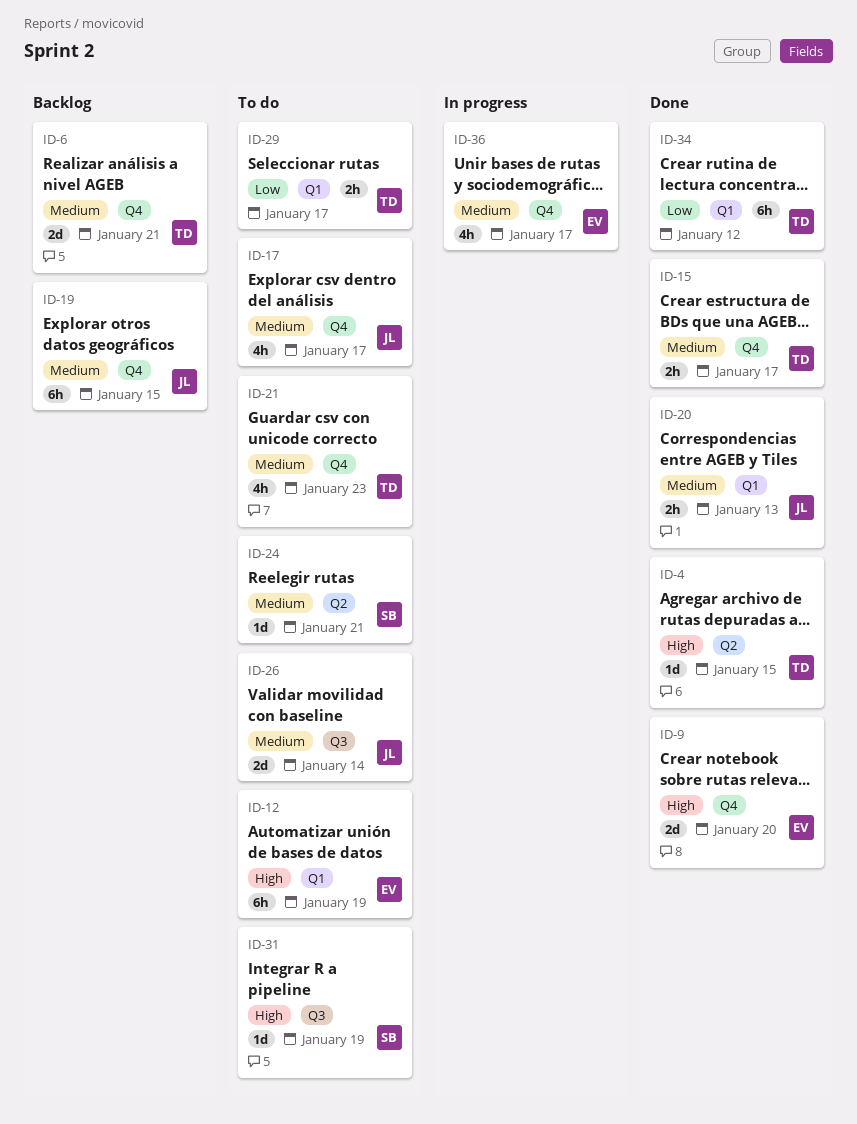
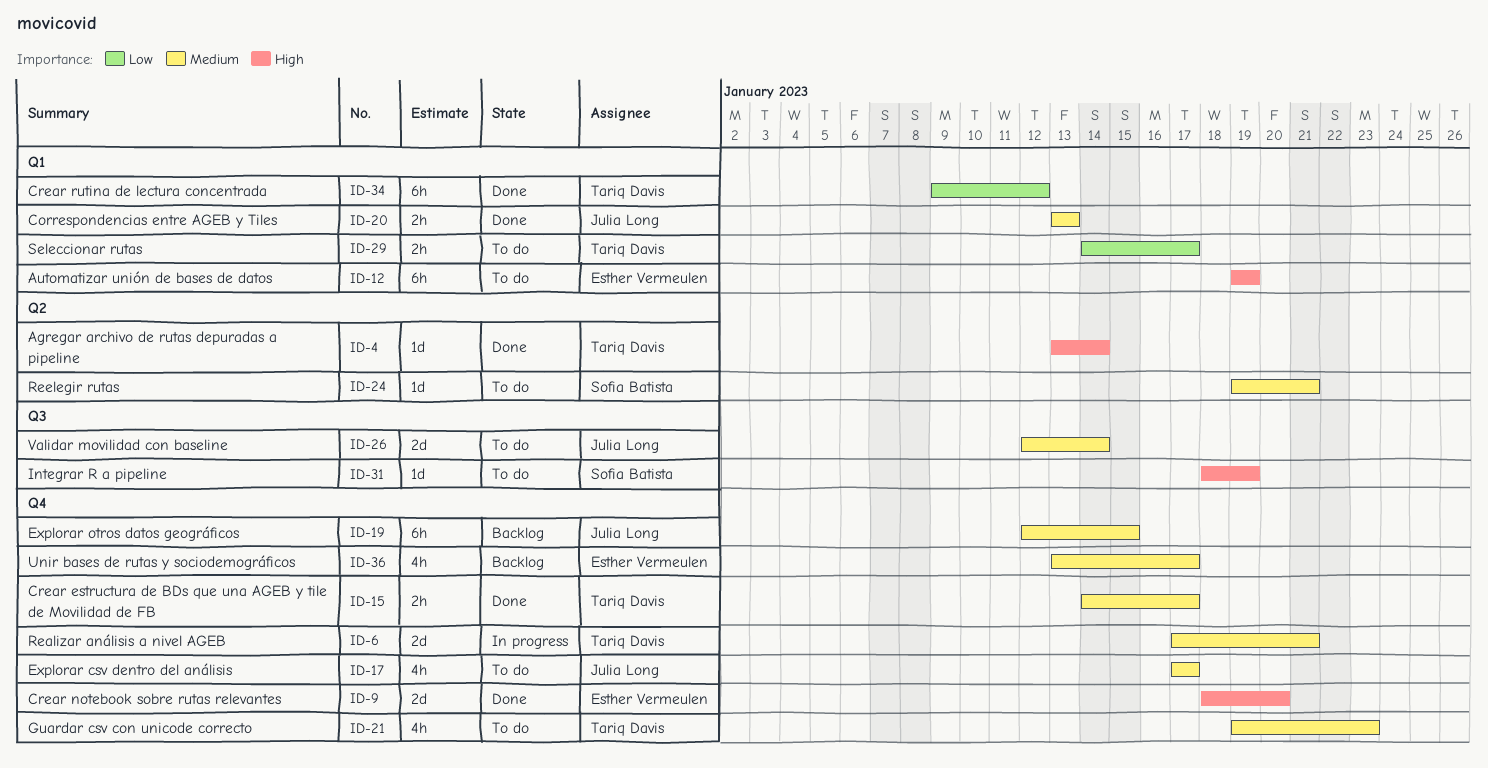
ID-4, due: Jan 15 -> Jan 14
ID-6, status: Backlog -> In progress
ID-36, status: In progress -> Backlog

